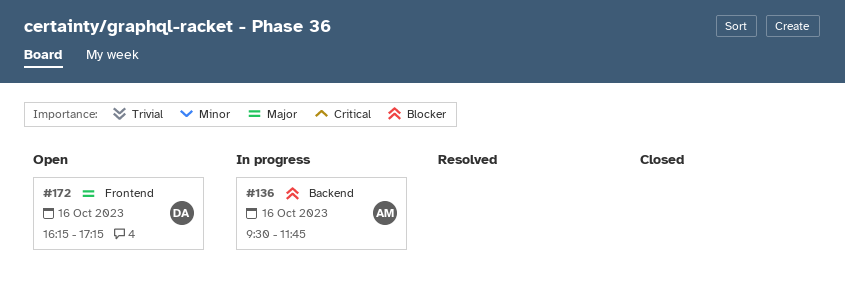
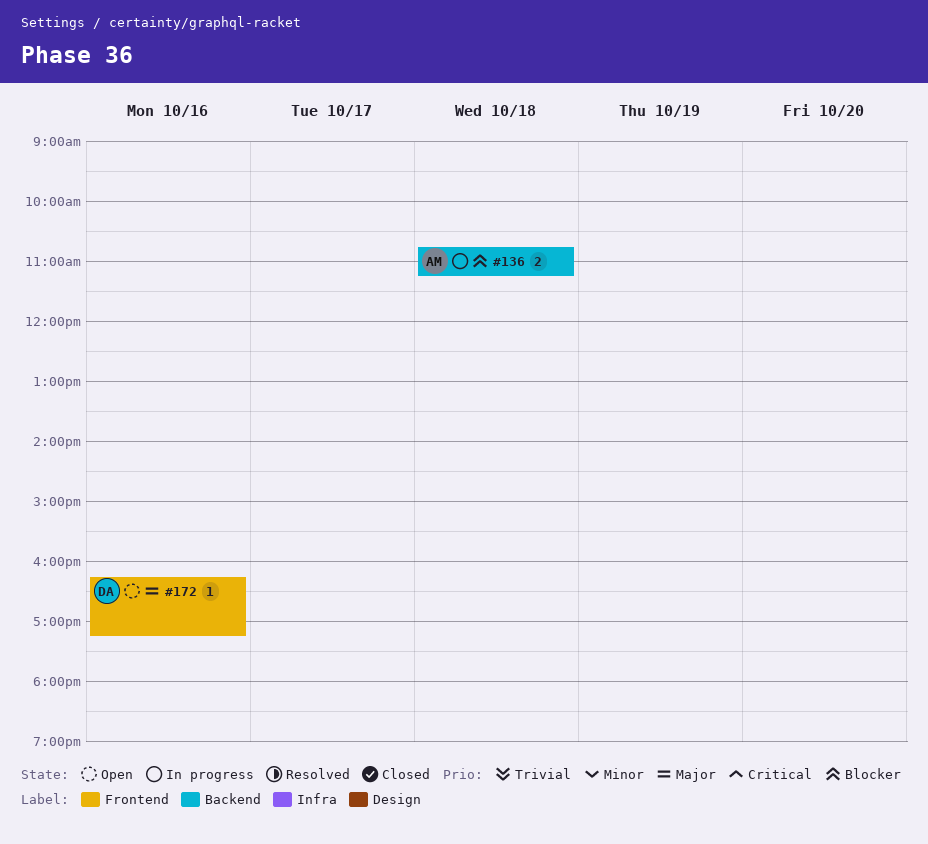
#136, day: Oct 16 -> Oct 18
#136, begins: 09:30 -> 10:45
#136, ends: 11:45 -> 11:15

